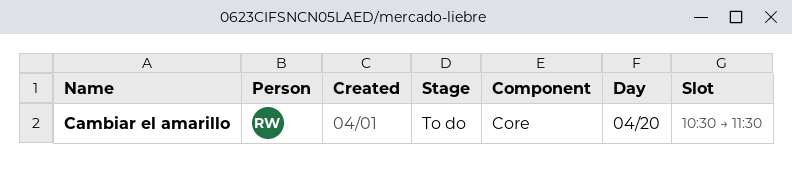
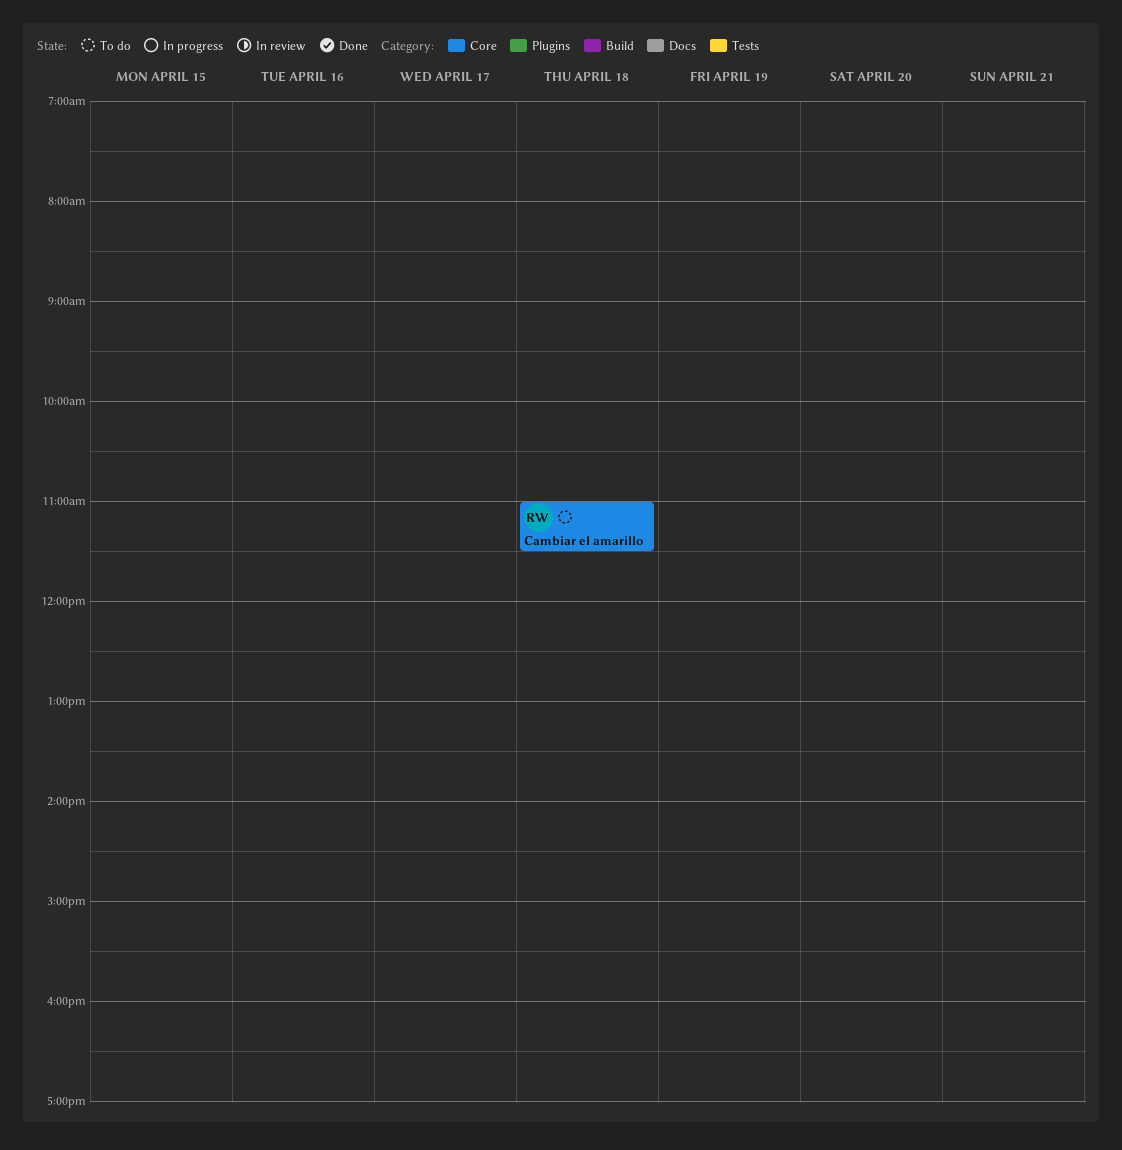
Cambiar el amarillo, day: Apr 20 -> Apr 18
Cambiar el amarillo, begins: 10:30 -> 11:00

